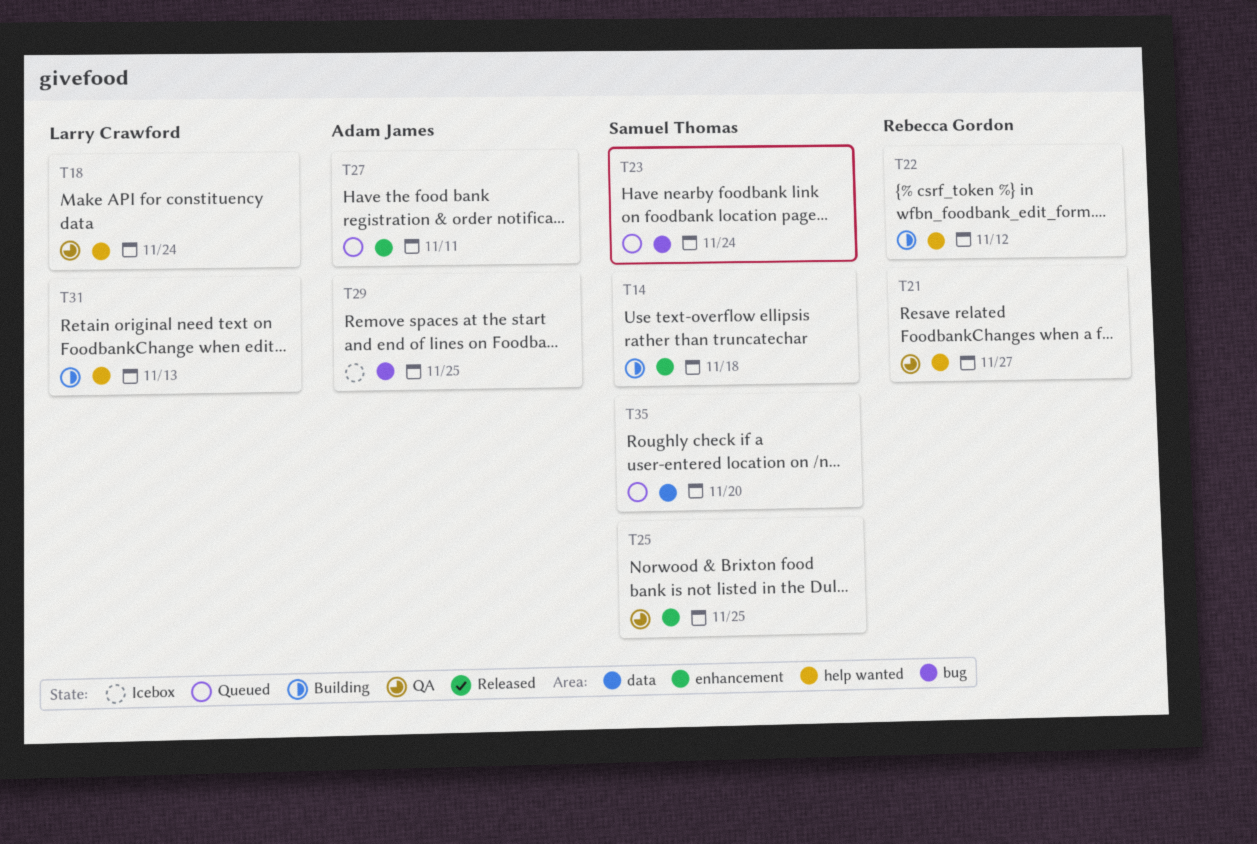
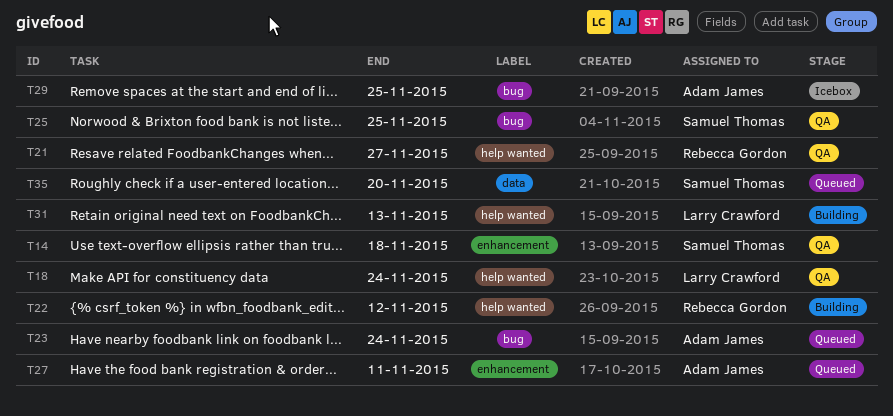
T14, status: Building -> QA
T23, owner: Samuel Thomas -> Adam James
T25, label: enhancement -> bug

